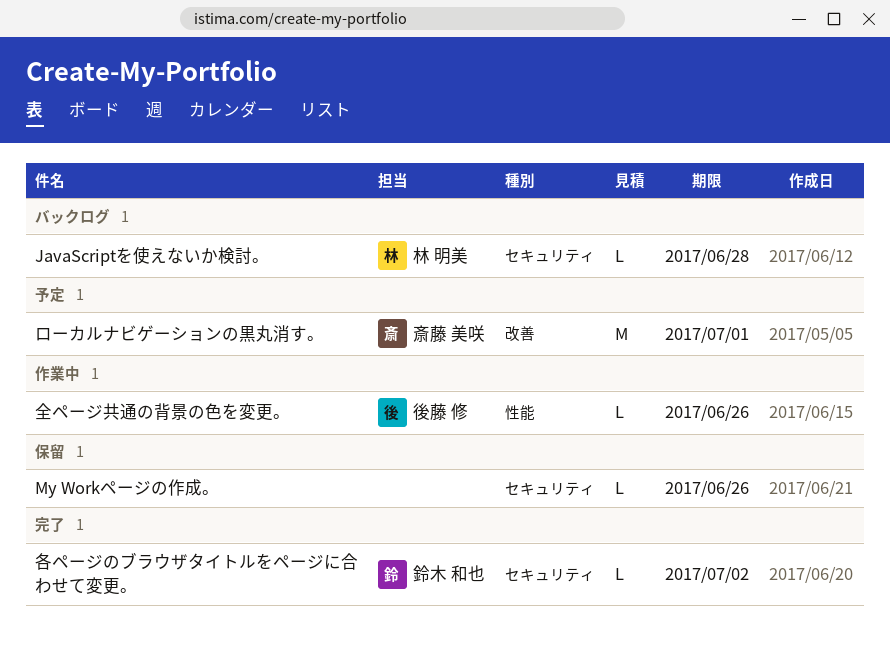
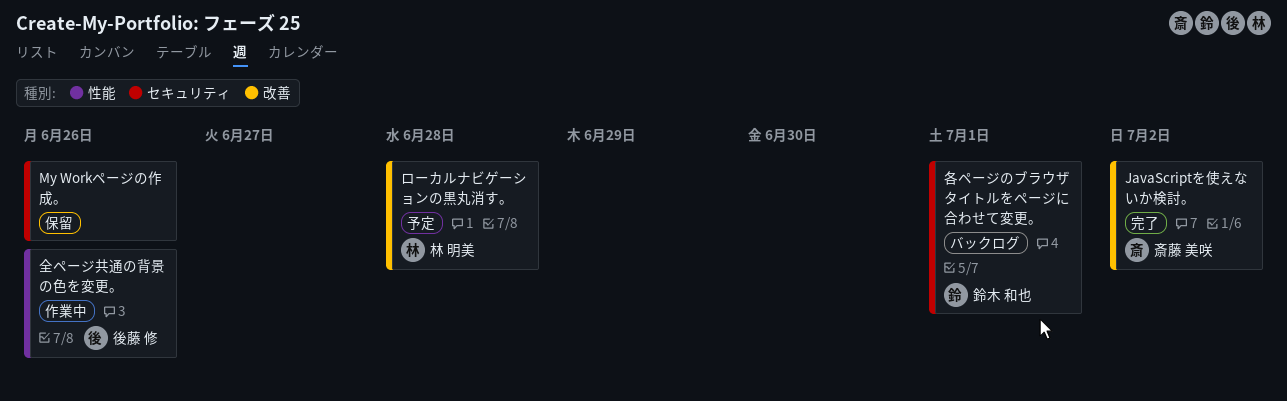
JavaScriptを使えないか検討。, status: バックログ -> 完了
JavaScriptを使えないか検討。, owner: 林 明美 -> 斎藤 美咲
JavaScriptを使えないか検討。, label: セキュリティ -> 改善
JavaScriptを使えないか検討。, due: Jun 28 -> Jul 2
ローカルナビゲーションの黒丸消す。, owner: 斎藤 美咲 -> 林 明美
ローカルナビゲーションの黒丸消す。, due: Jul 1 -> Jun 28
各ページのブラウザタイトルをページに合わせて変更。, status: 完了 -> バックログ
各ページのブラウザタイトルをページに合わせて変更。, due: Jul 2 -> Jul 1

